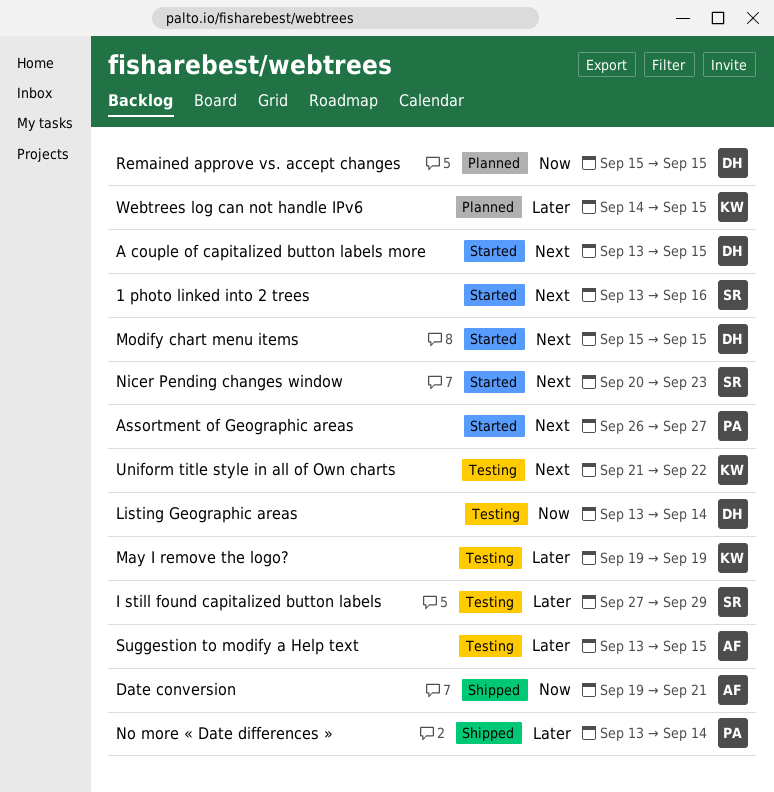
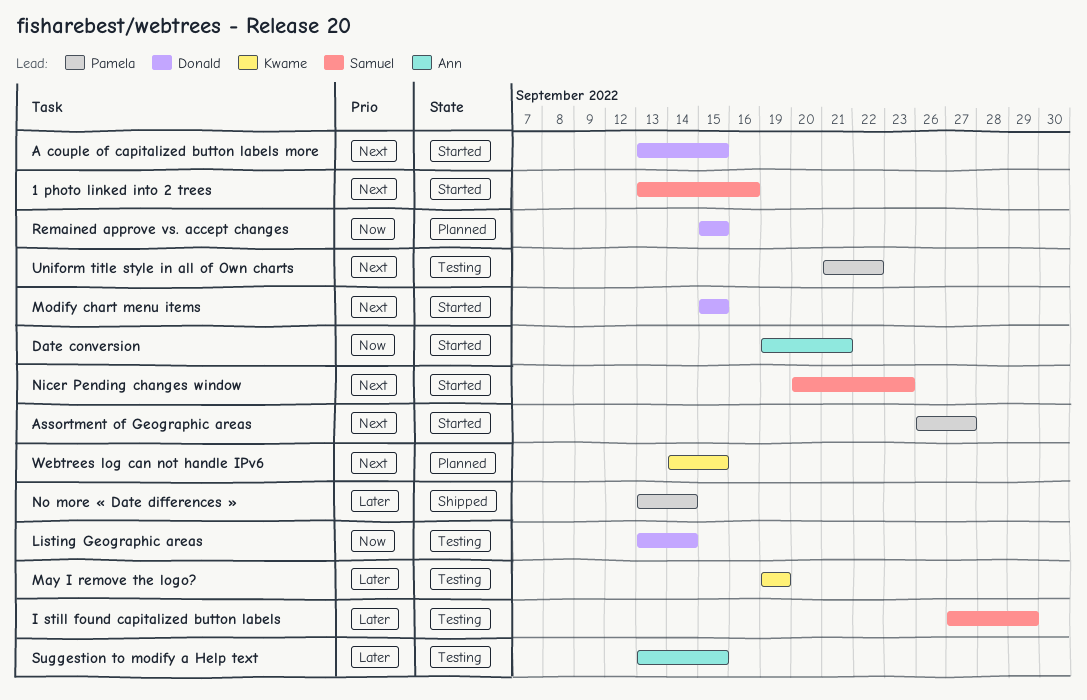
Date conversion, status: Shipped -> Started
Uniform title style in all of Own charts, owner: Kwame -> Pamela
Webtrees log can not handle IPv6, priority: Later -> Next

